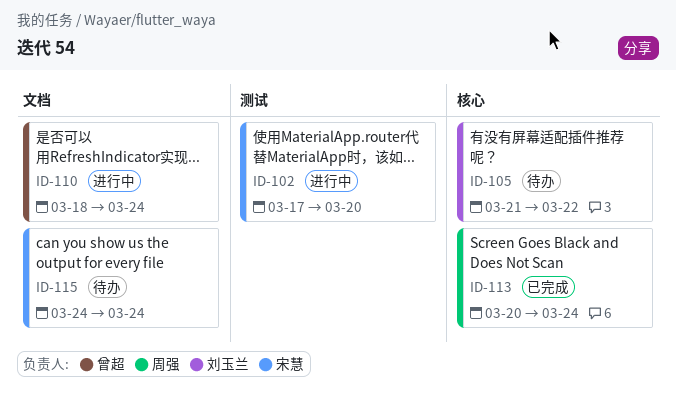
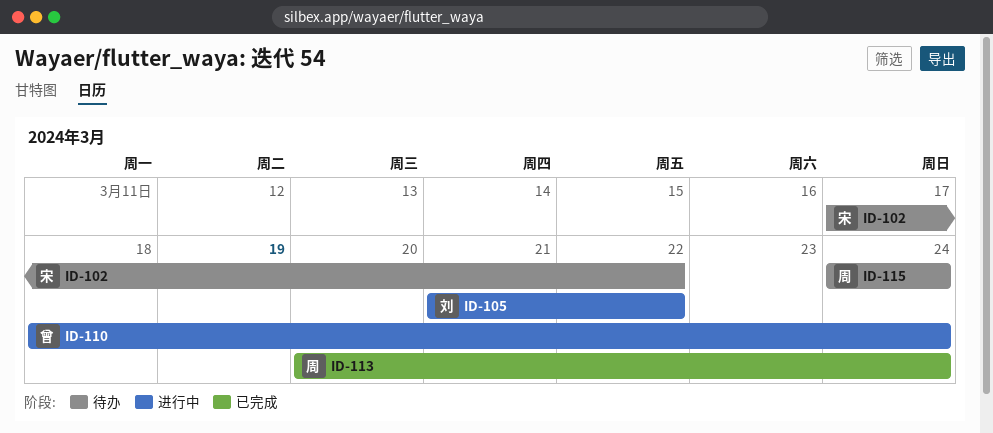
ID-102, status: 进行中 -> 待办
ID-102, due: Mar 20 -> Mar 22
ID-105, status: 待办 -> 进行中
ID-115, owner: 宋慧 -> 周强

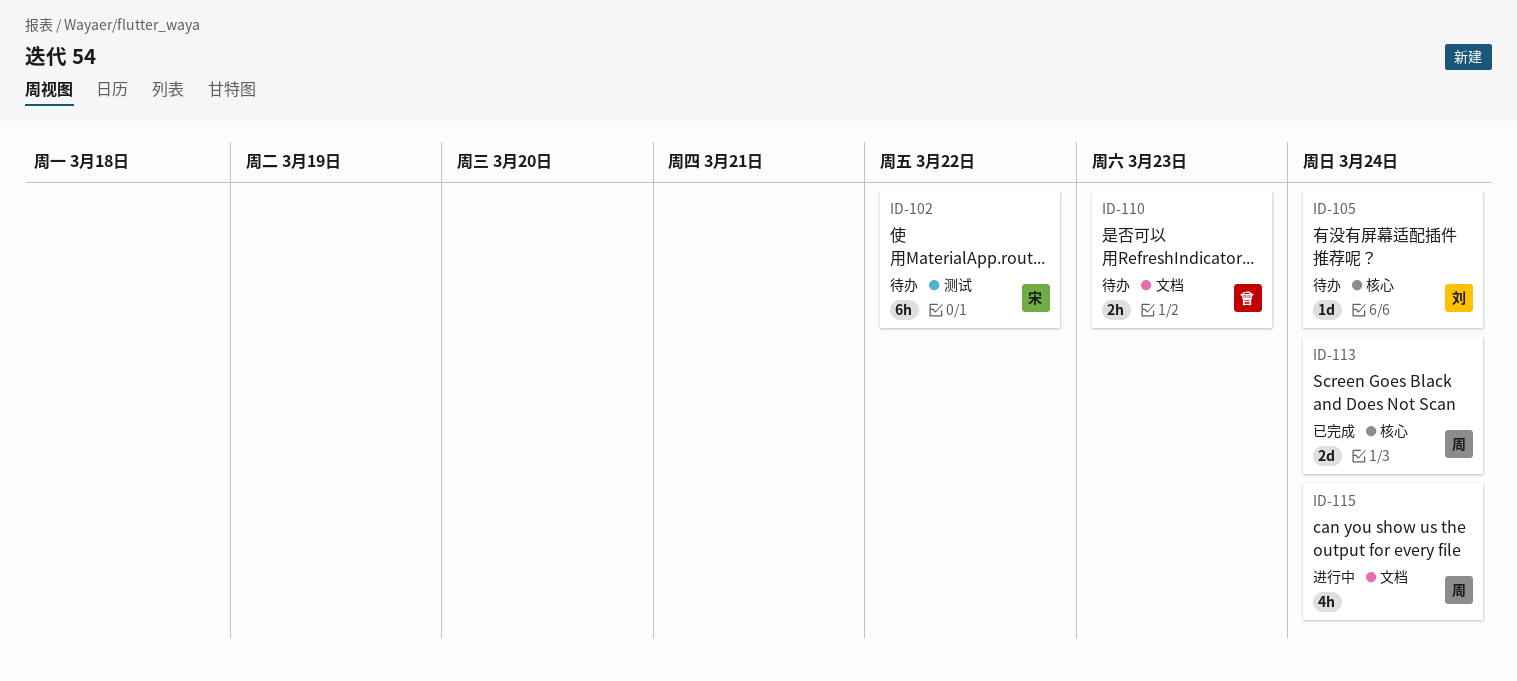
ID-105, status: 进行中 -> 待办
ID-105, due: Mar 22 -> Mar 24
ID-110, status: 进行中 -> 待办
ID-110, due: Mar 24 -> Mar 23
ID-115, status: 待办 -> 进行中

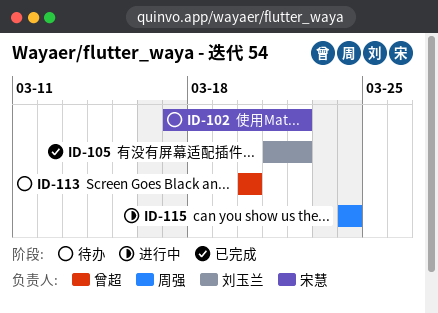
ID-105, status: 待办 -> 已完成
ID-105, due: Mar 24 -> Mar 22
ID-110: present -> none
ID-113, status: 已完成 -> 待办
ID-113, owner: 周强 -> 曾超
ID-113, due: Mar 24 -> Mar 20

